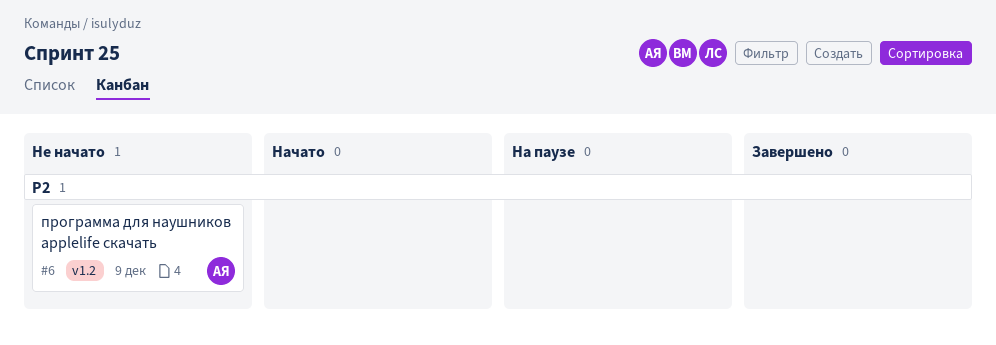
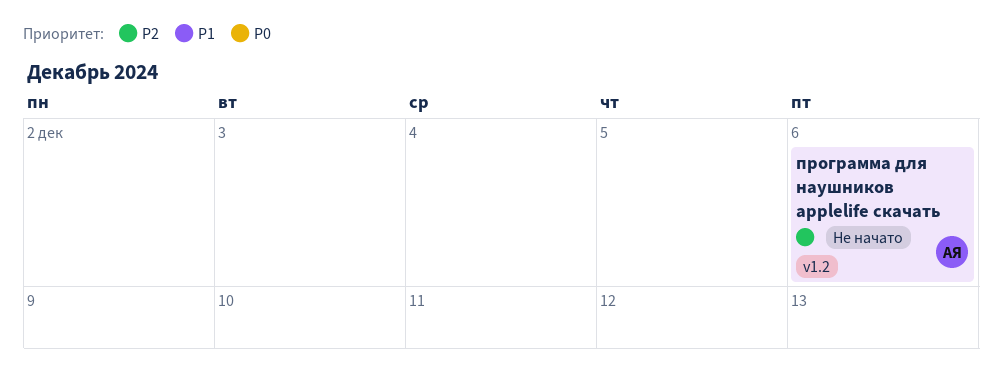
программа для наушников applelife скачать, due: Dec 9 -> Dec 6

